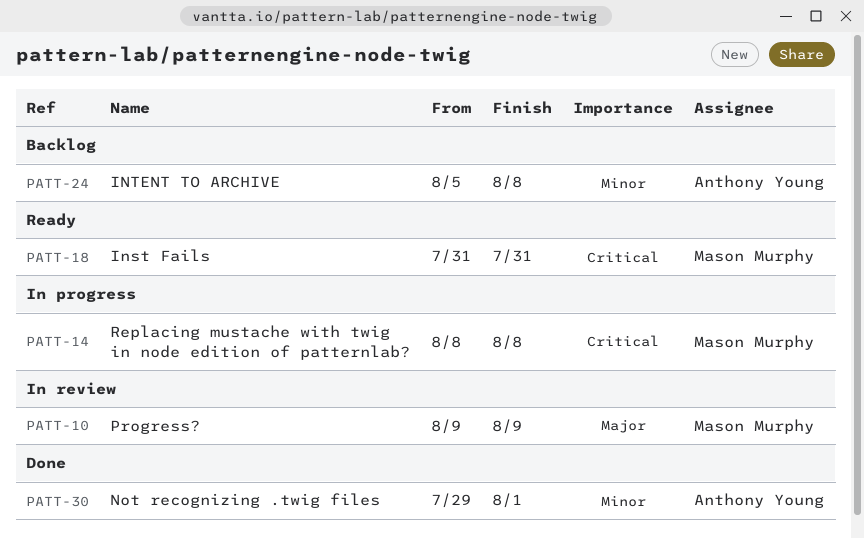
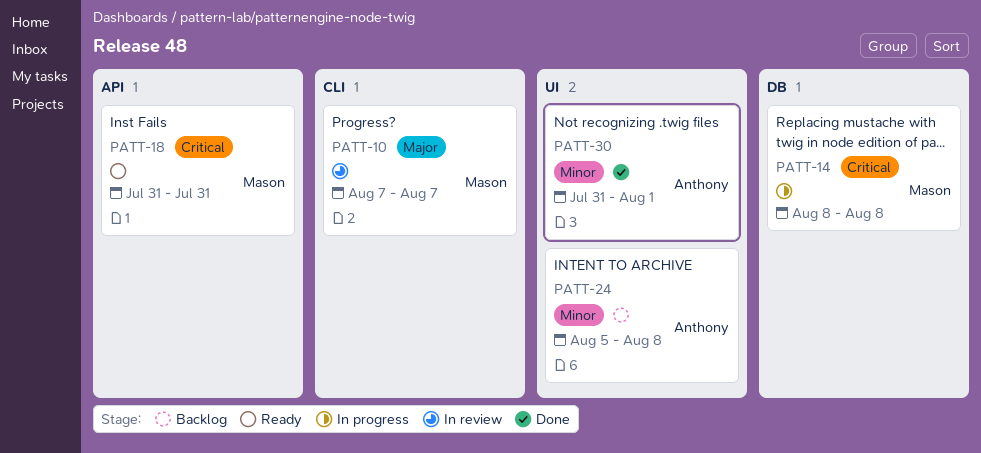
PATT-10, start: Aug 9 -> Aug 7
PATT-10, due: Aug 9 -> Aug 7
PATT-30, start: Jul 29 -> Jul 31

